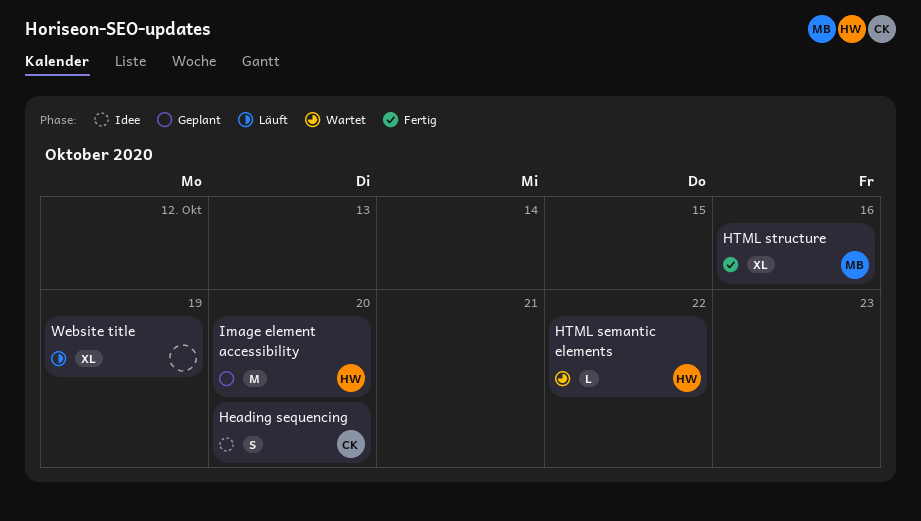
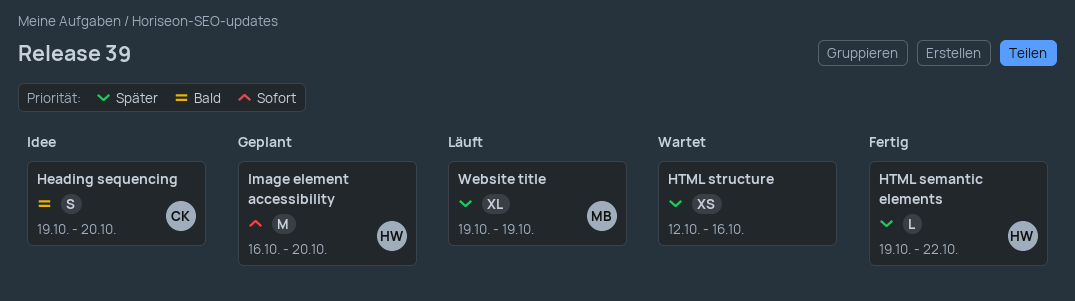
HTML semantic elements, status: Wartet -> Fertig
HTML structure, status: Fertig -> Wartet
HTML structure, owner: MB -> none
HTML structure, estimate: XL -> XS
Website title, owner: none -> MB

